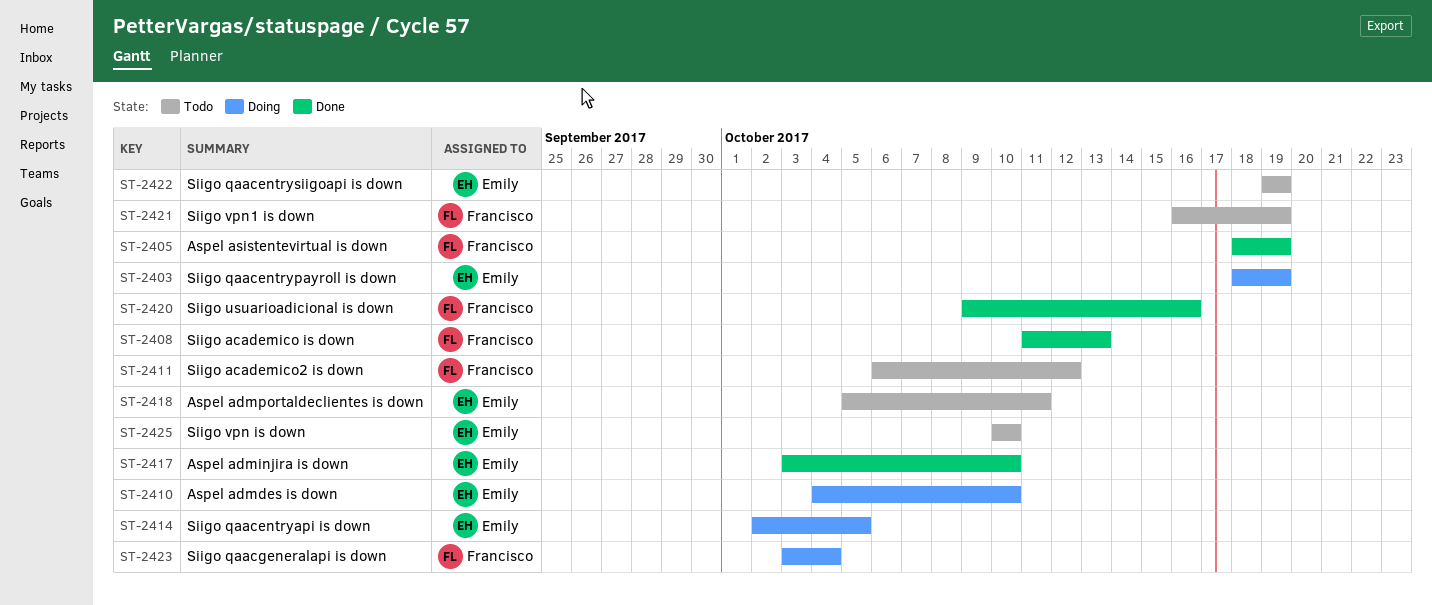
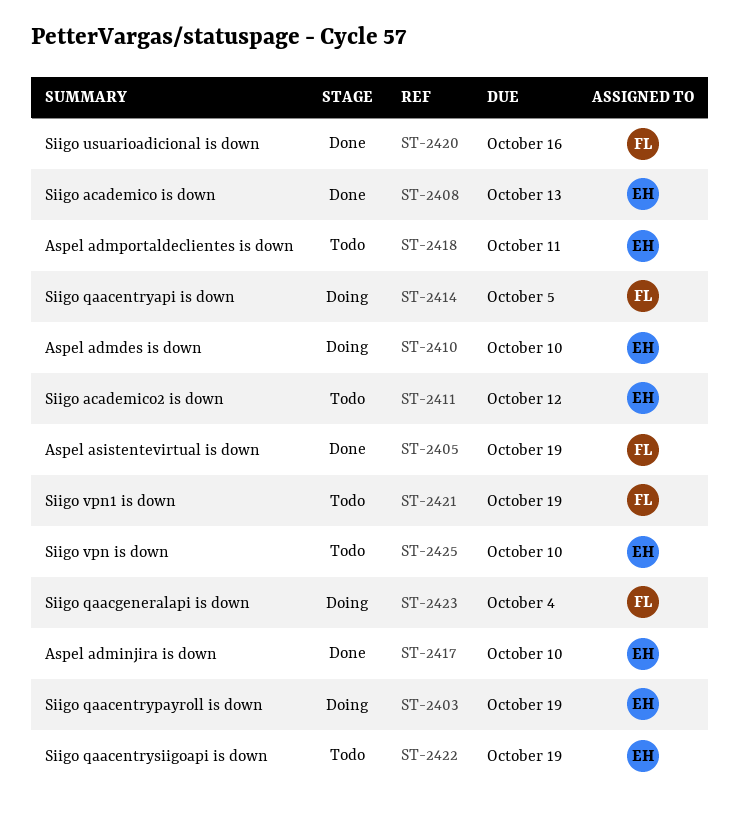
ST-2408, owner: Francisco -> Emily
ST-2411, owner: Francisco -> Emily
ST-2414, owner: Emily -> Francisco

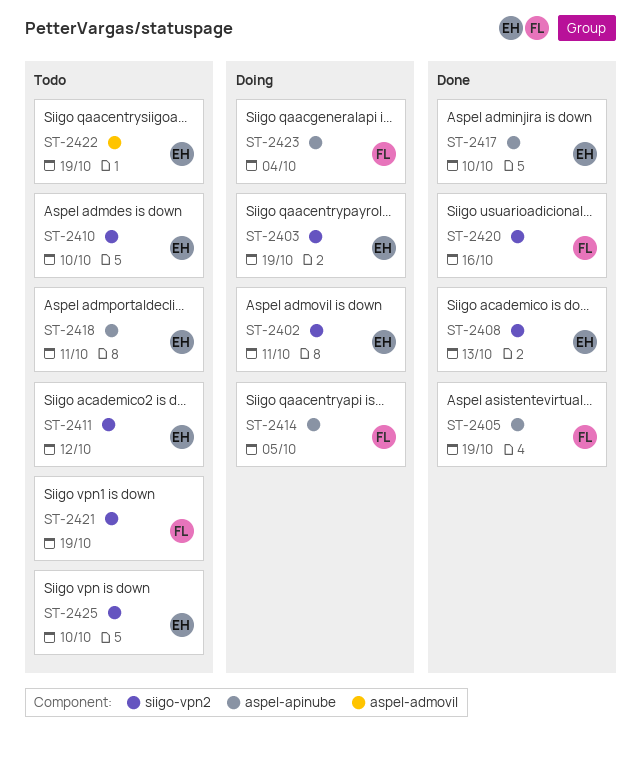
ST-2402: none -> present
ST-2410, status: Doing -> Todo

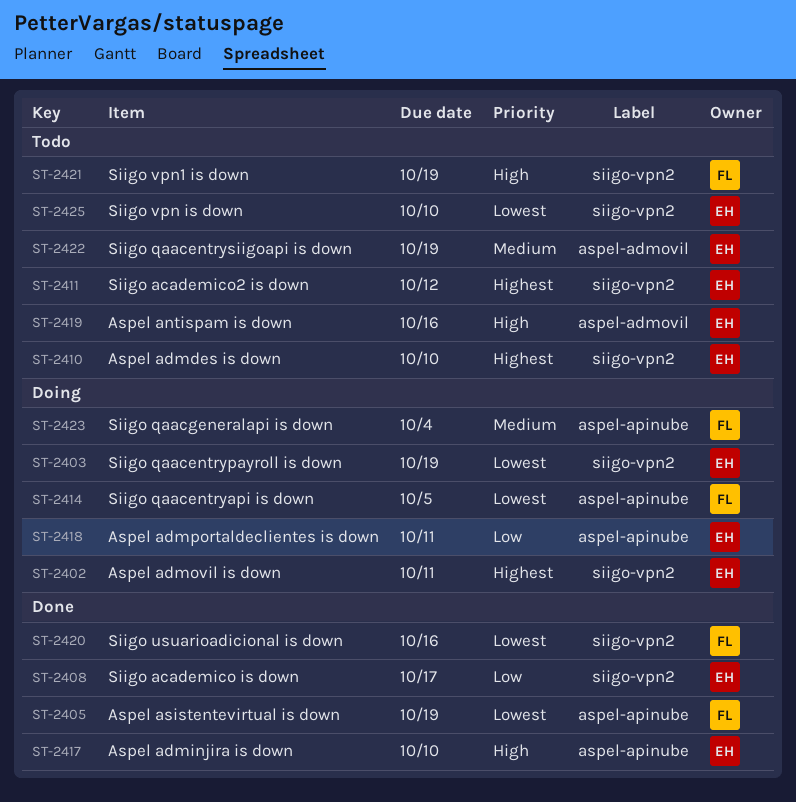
ST-2408, due: Oct 13 -> Oct 17
ST-2418, status: Todo -> Doing
ST-2419: none -> present

